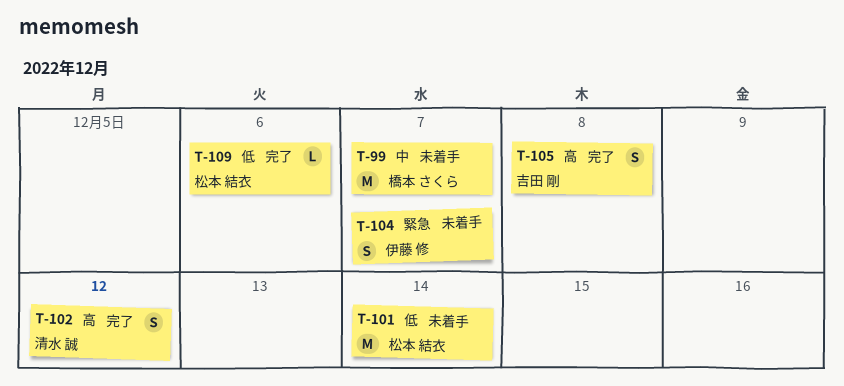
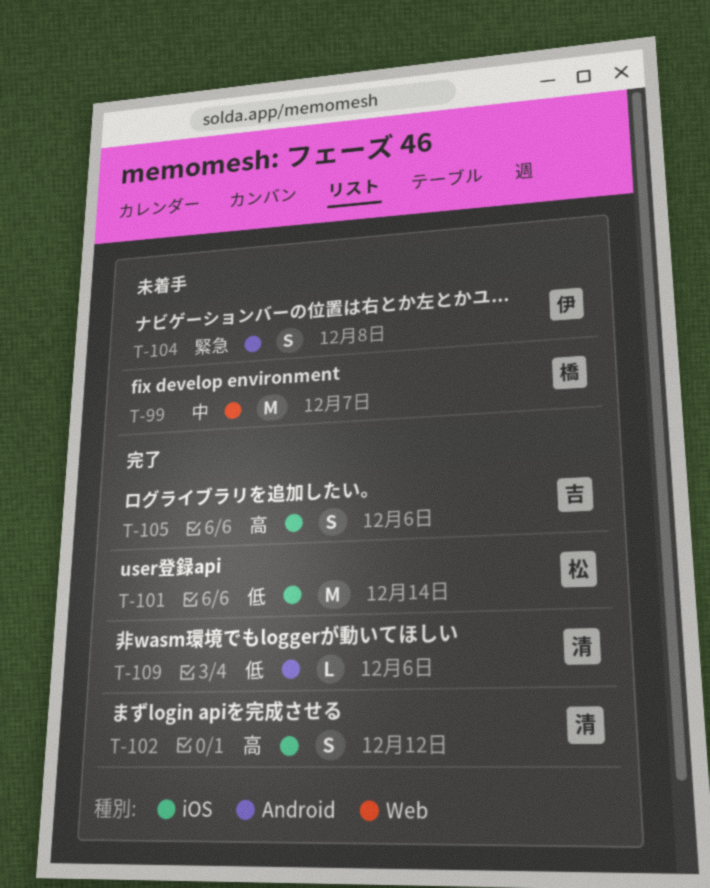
T-101, status: 未着手 -> 完了
T-104, due: Dec 7 -> Dec 8
T-105, due: Dec 8 -> Dec 6
T-109, owner: 松本 結衣 -> 清水 誠

